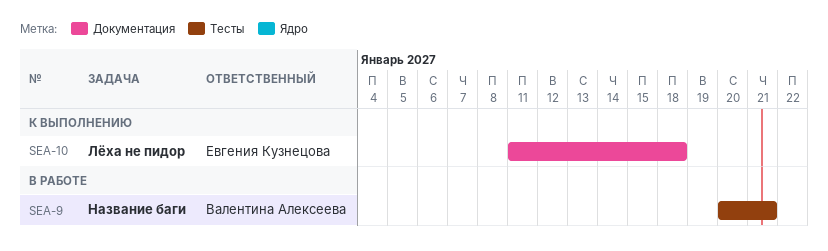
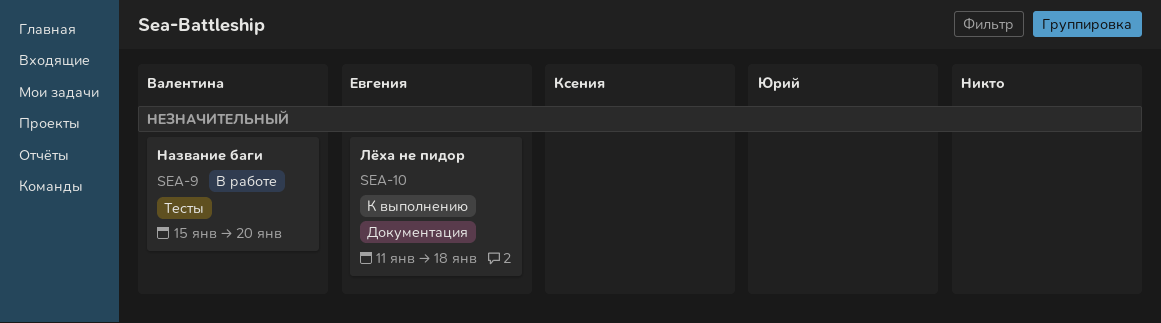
SEA-9, start: Jan 20 -> Jan 15
SEA-9, due: Jan 21 -> Jan 20

